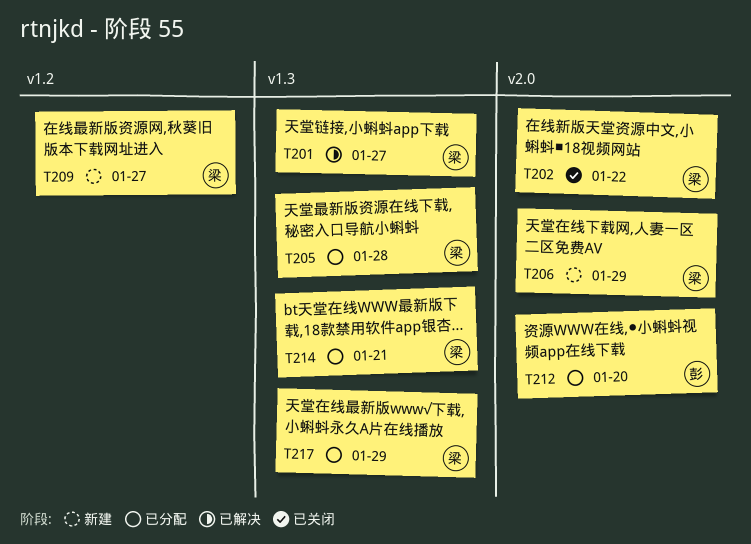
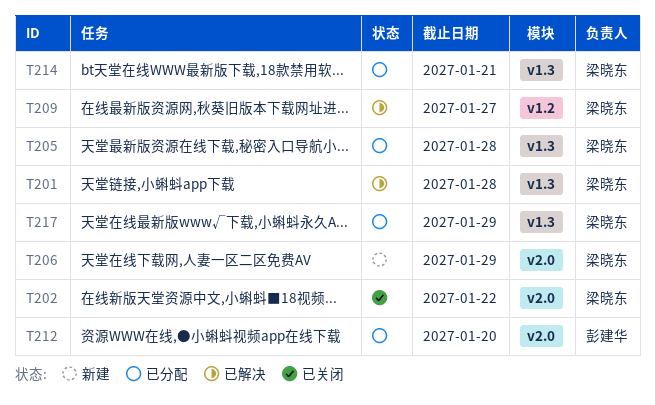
T201, due: Jan 27 -> Jan 28
T209, status: 新建 -> 已解决

